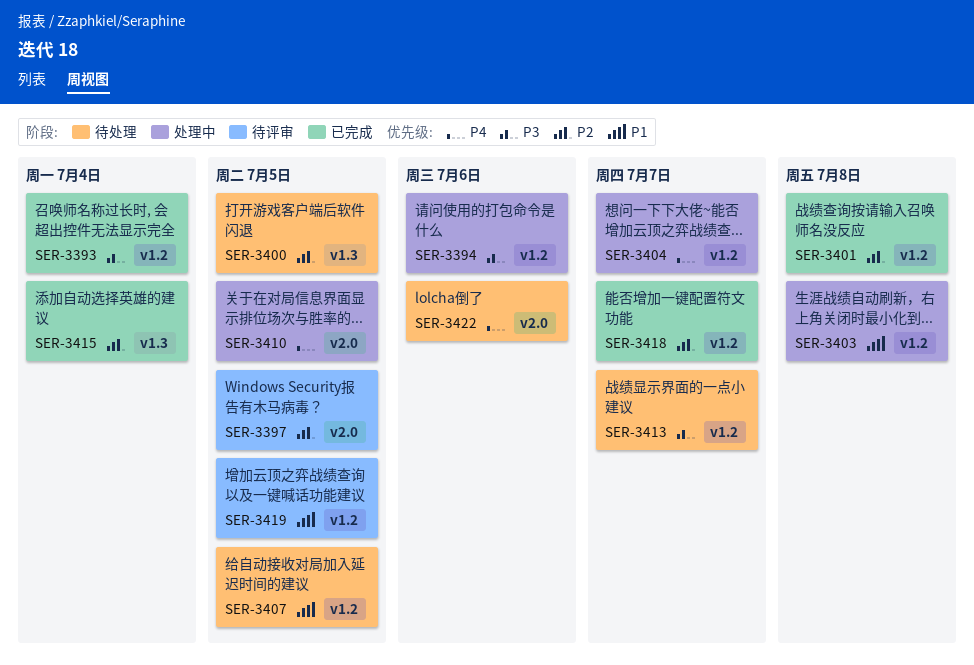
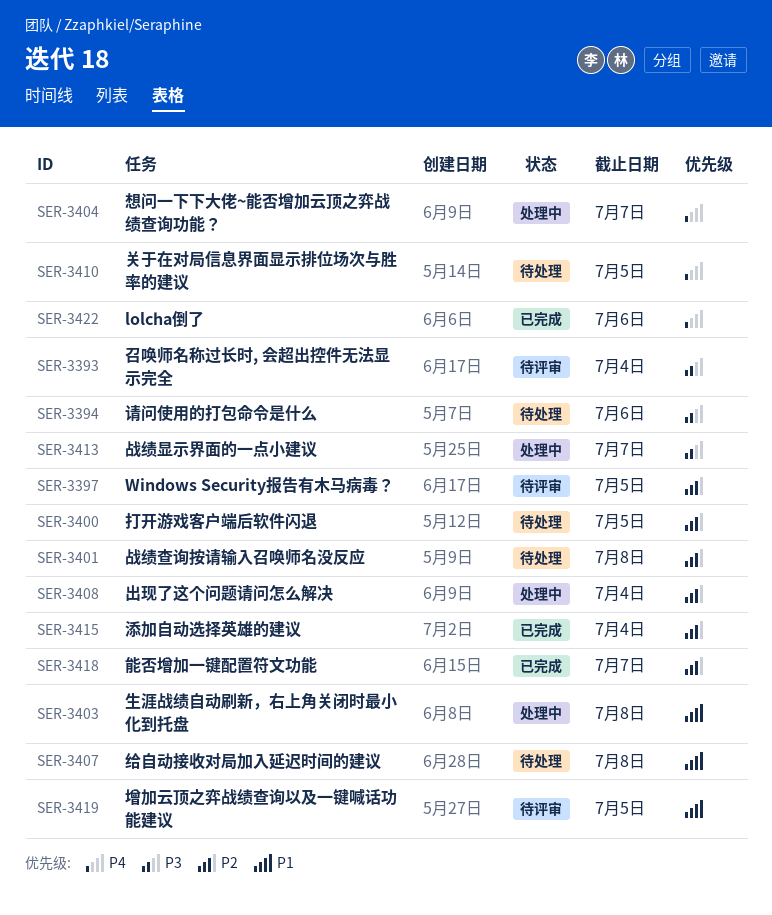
SER-3393, status: 已完成 -> 待评审
SER-3394, status: 处理中 -> 待处理
SER-3401, status: 已完成 -> 待处理
SER-3407, due: Jul 5 -> Jul 8
SER-3408: none -> present
SER-3410, status: 处理中 -> 待处理
SER-3413, status: 待处理 -> 处理中
SER-3422, status: 待处理 -> 已完成

